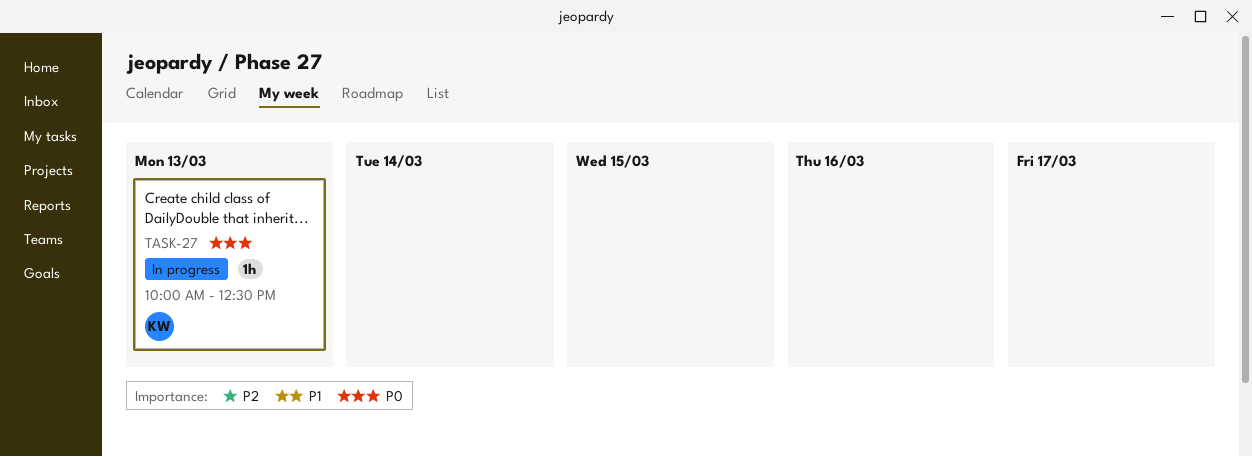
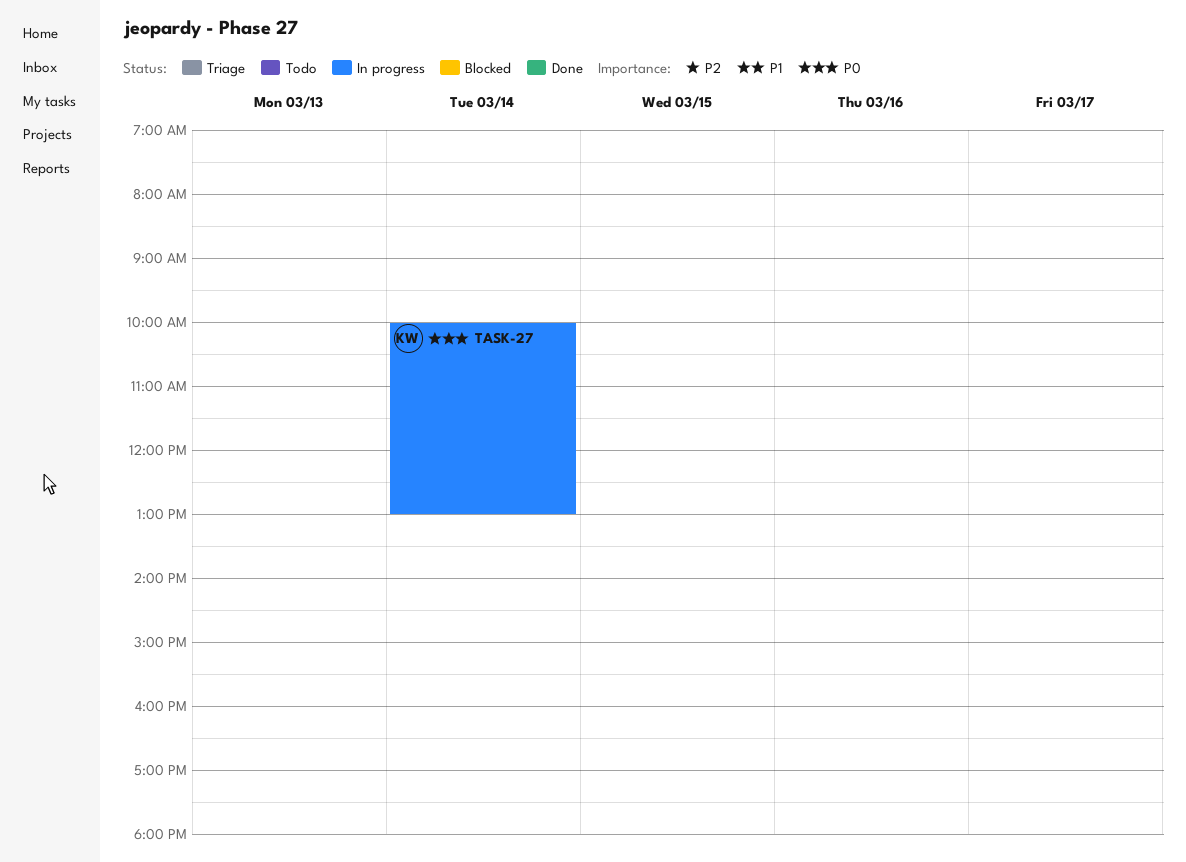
TASK-27, day: Mar 13 -> Mar 14
TASK-27, ends: 12:30 -> 13:00

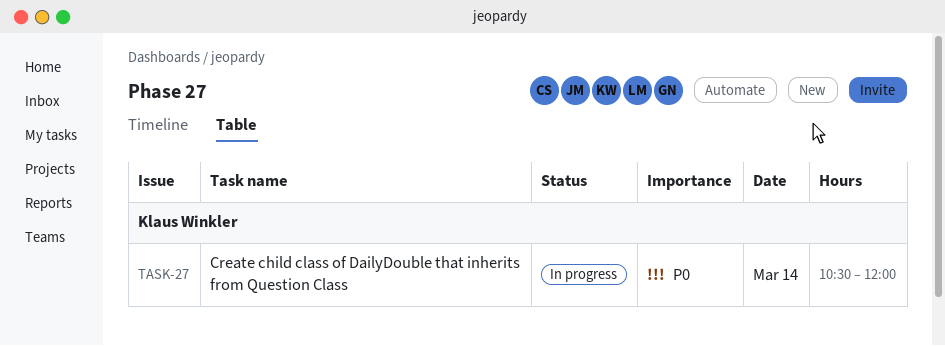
TASK-27, begins: 10:00 -> 10:30
TASK-27, ends: 13:00 -> 12:00

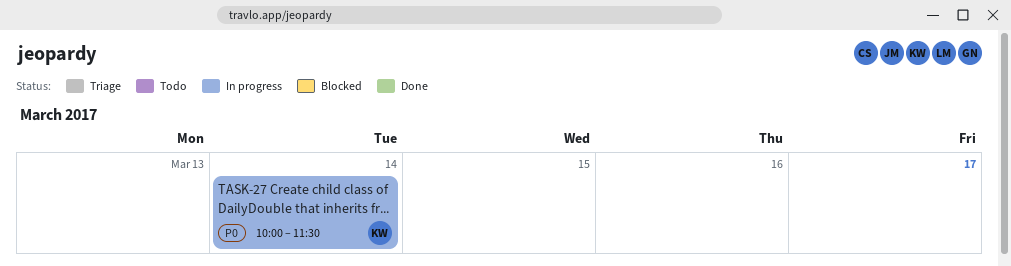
TASK-27, begins: 10:30 -> 10:00
TASK-27, ends: 12:00 -> 11:30

